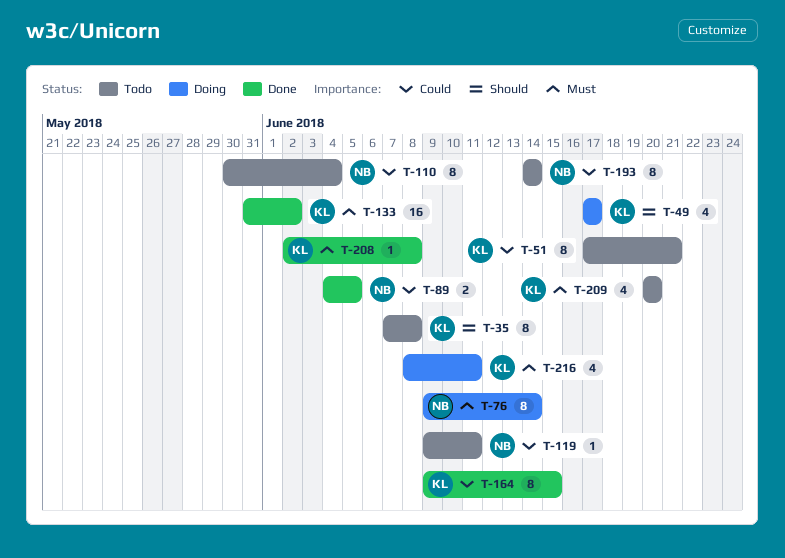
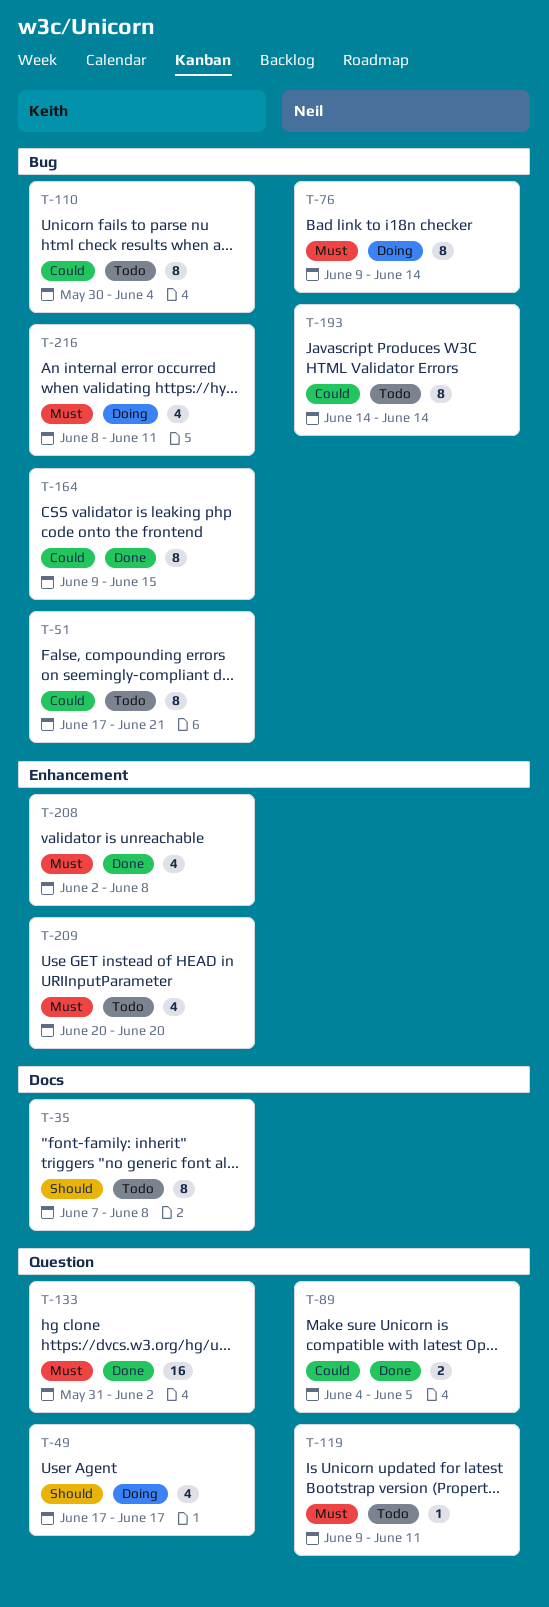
T-110, owner: Neil -> Keith
T-119, priority: Could -> Must
T-208, estimate: 1 -> 4

